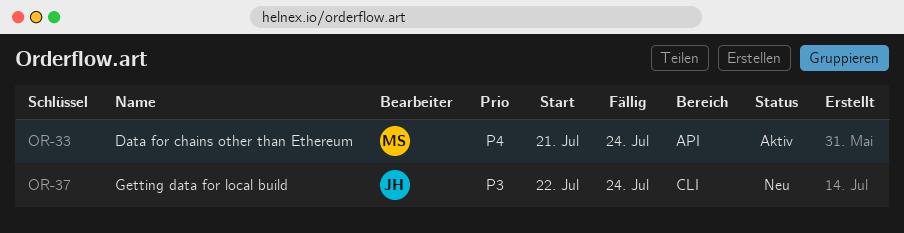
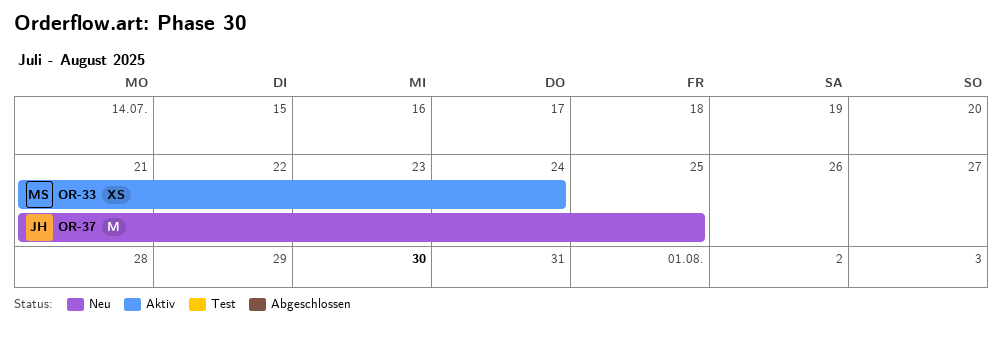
OR-37, start: Jul 22 -> Jul 21
OR-37, due: Jul 24 -> Jul 25

